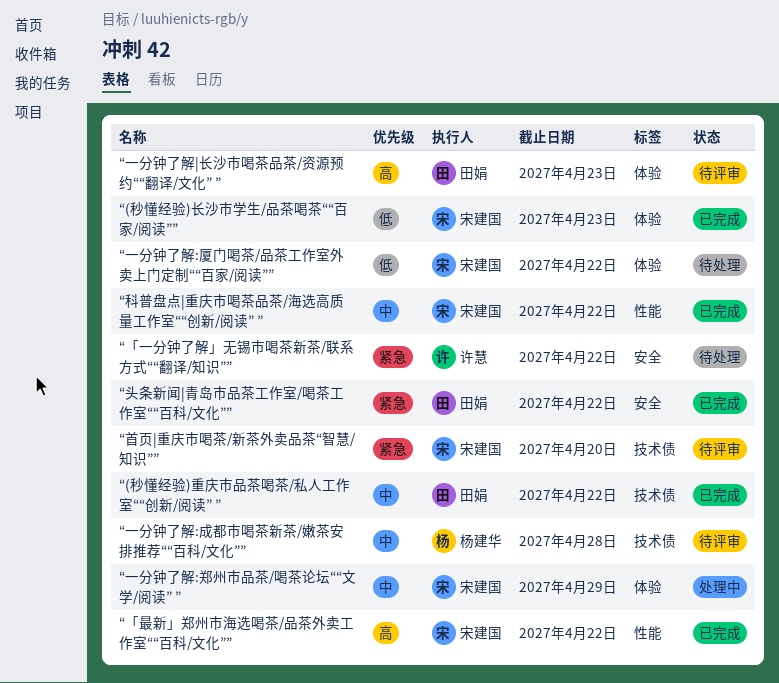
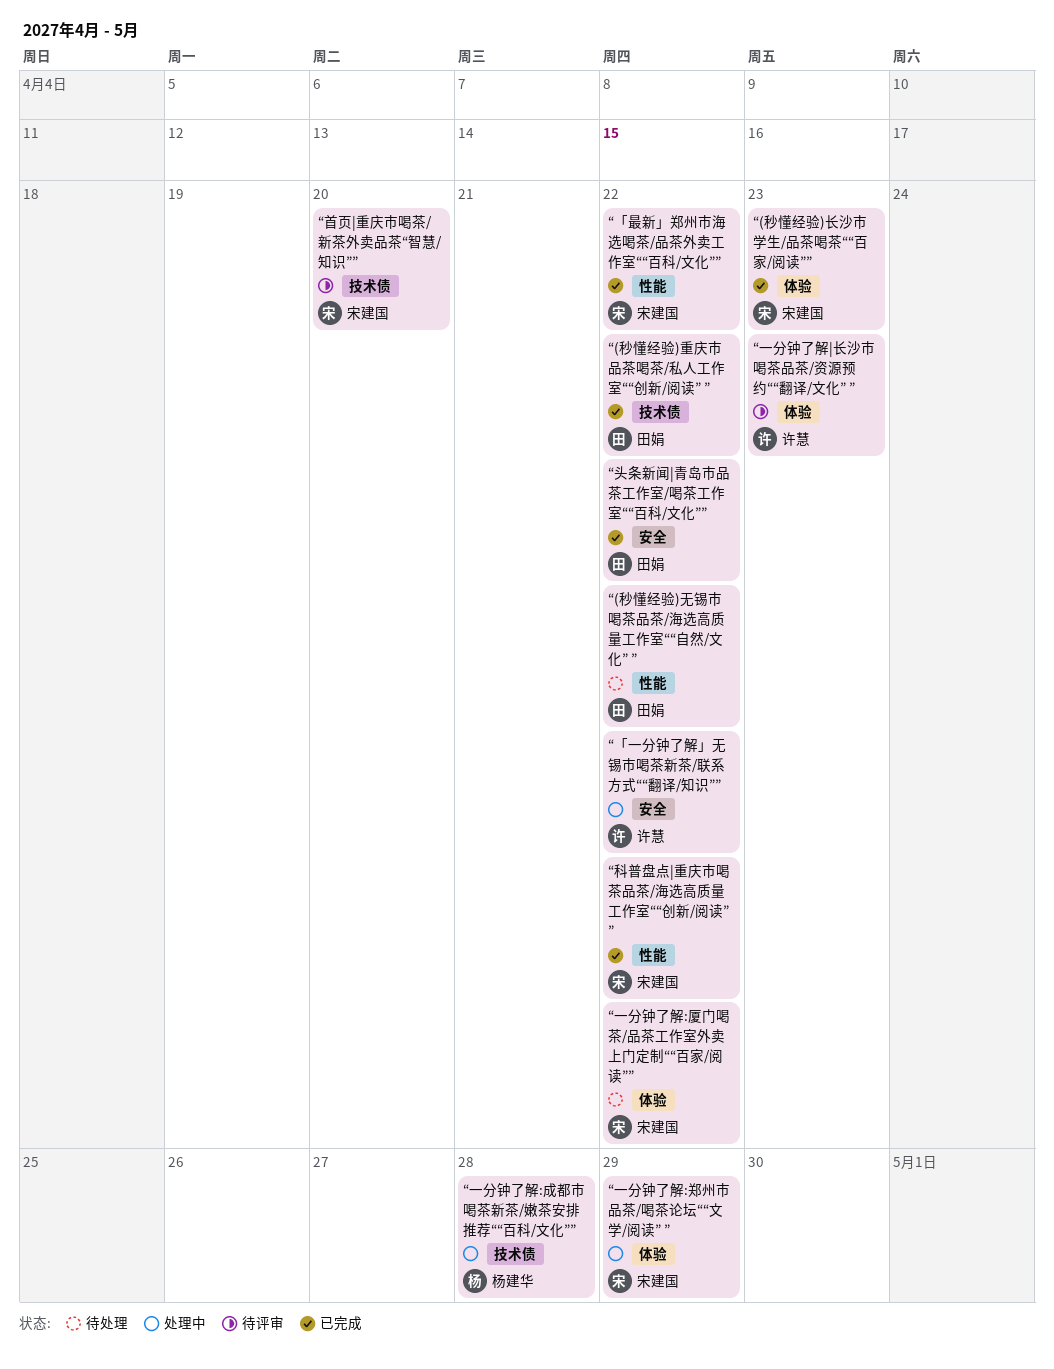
“(秒懂经验)无锡市喝茶品茶/海选高质量工作室““自然/文化” ”: none -> present
“「一分钟了解」无锡市喝茶新茶/联系方式““翻译/知识””, status: 待处理 -> 处理中
“一分钟了解:成都市喝茶新茶/嫩茶安排推荐““百科/文化””, status: 待评审 -> 处理中
“一分钟了解|长沙市喝茶品茶/资源预约““翻译/文化” ”, owner: 田娟 -> 许慧

